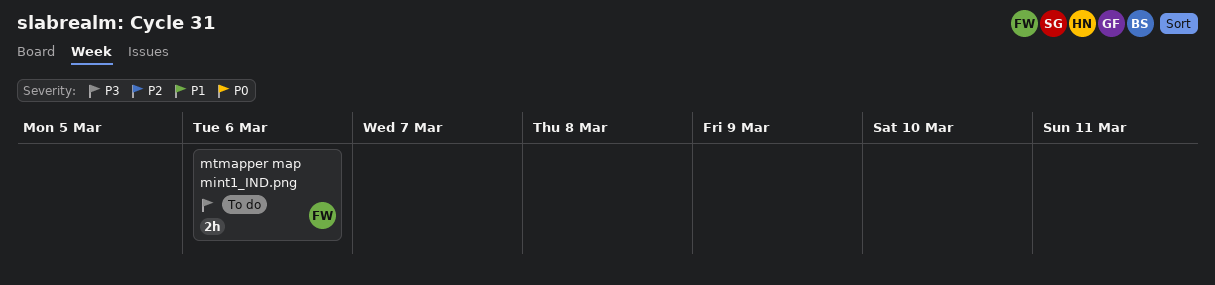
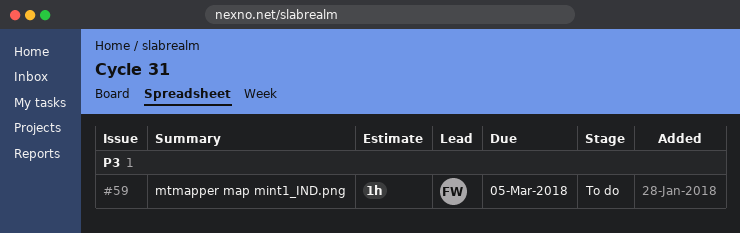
mtmapper map mint1_IND.png, estimate: 2h -> 1h
mtmapper map mint1_IND.png, due: Mar 6 -> Mar 5

